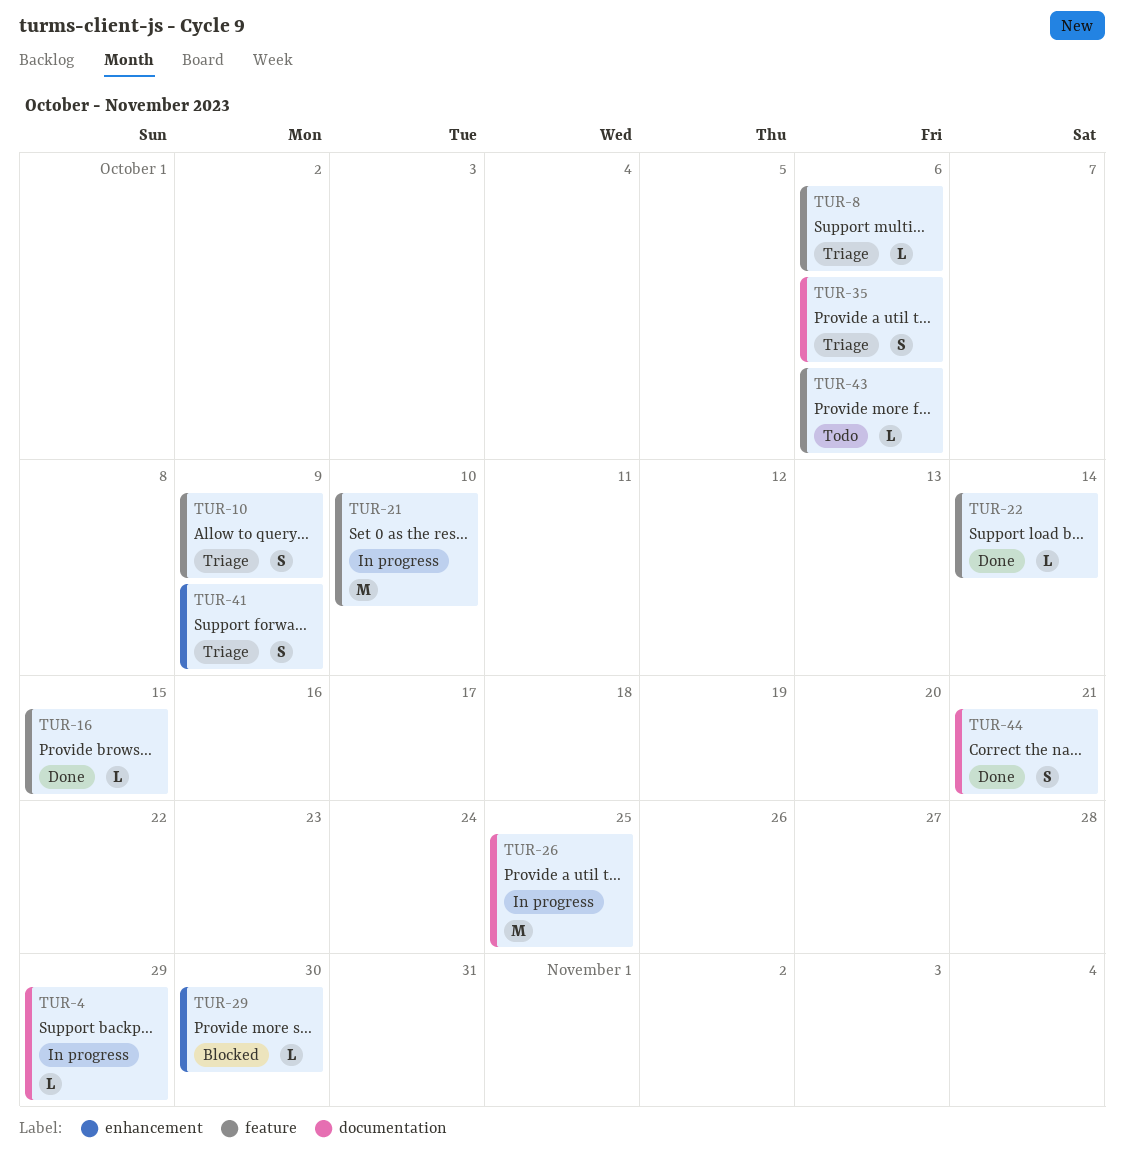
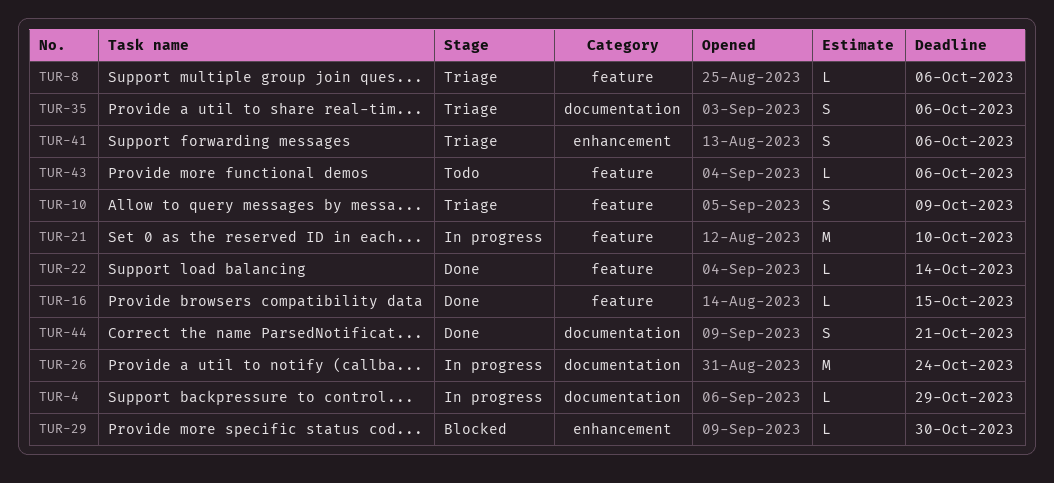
TUR-26, due: Oct 25 -> Oct 24
TUR-41, due: Oct 9 -> Oct 6

